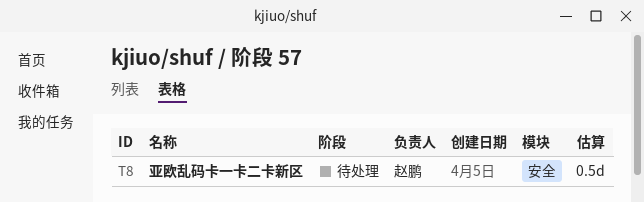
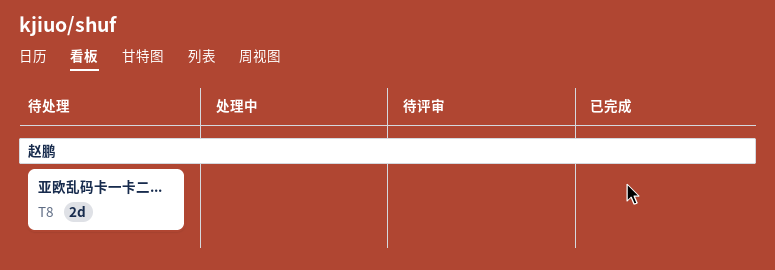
T8, estimate: 0.5d -> 2d

